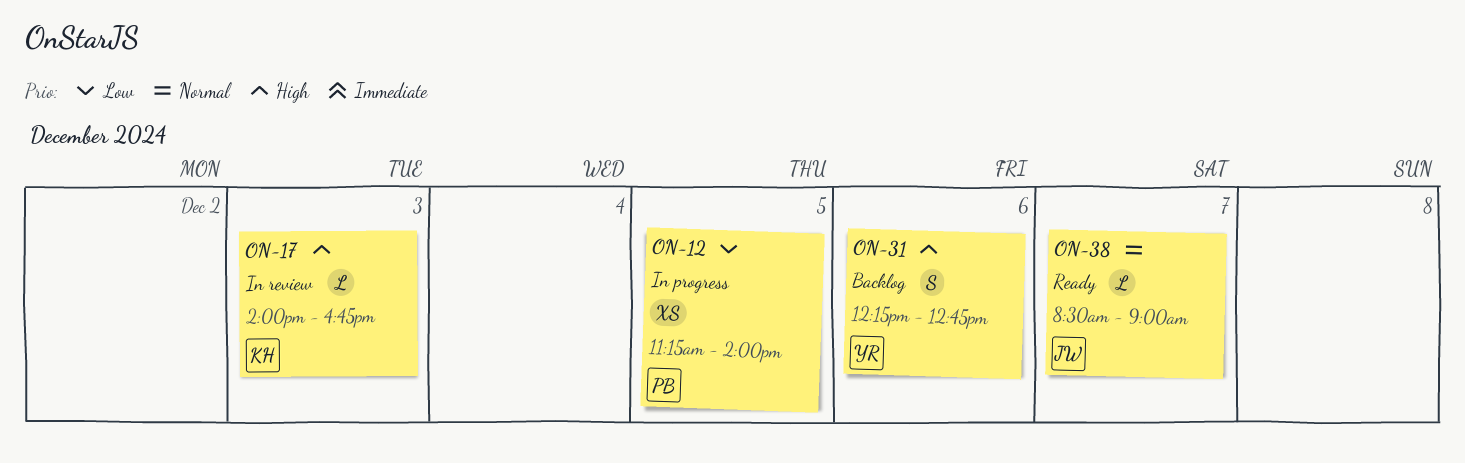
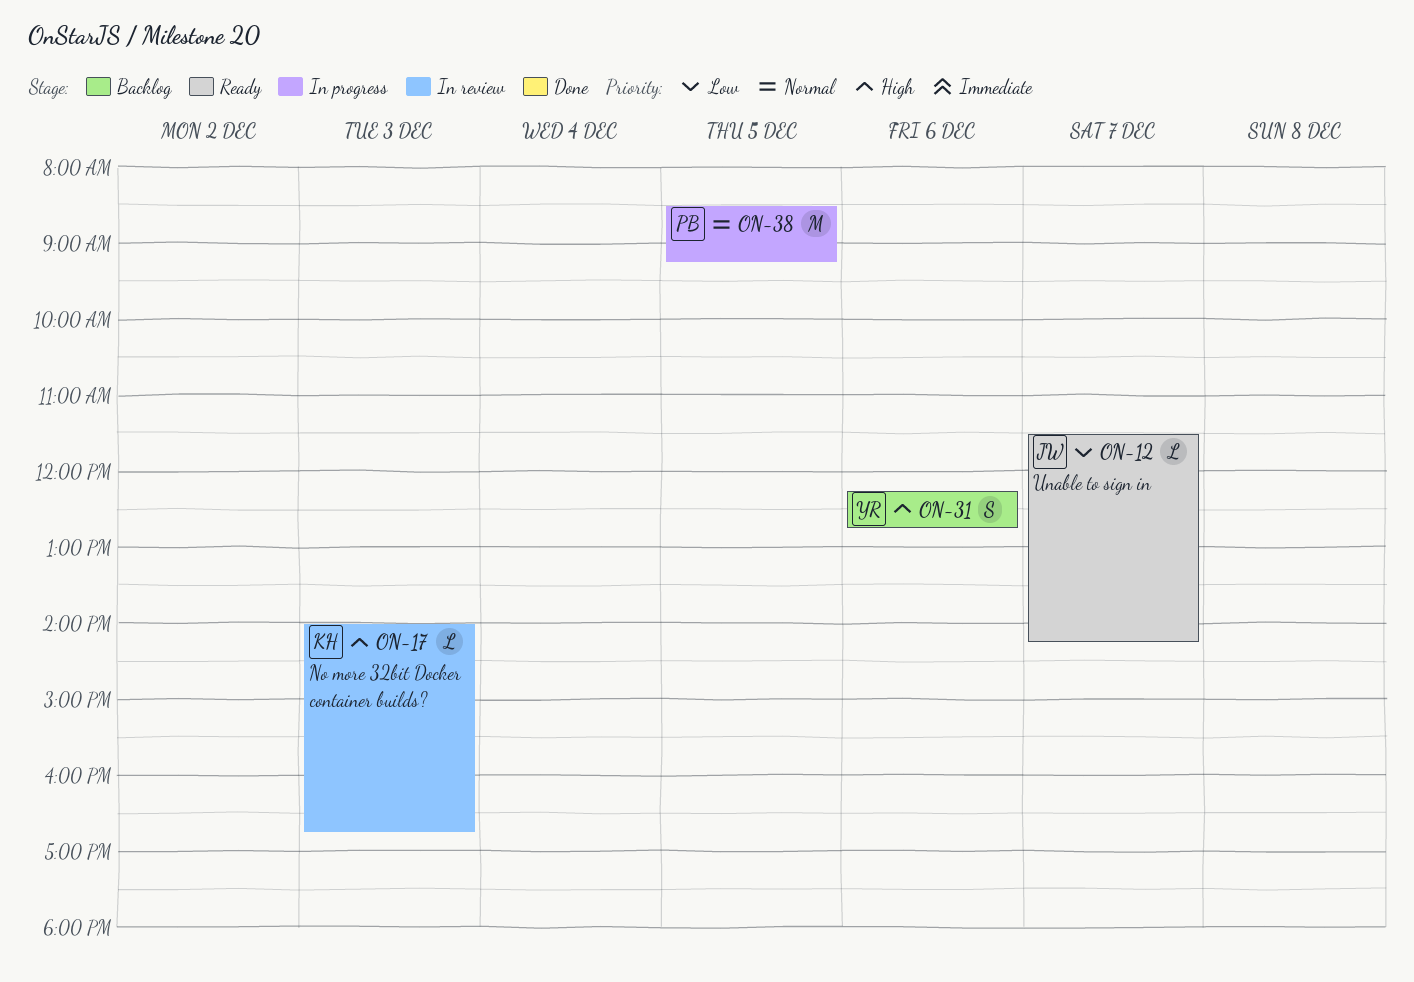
ON-12, status: In progress -> Ready
ON-12, owner: PB -> JW
ON-12, estimate: XS -> L
ON-12, day: Dec 5 -> Dec 7
ON-12, begins: 11:15 -> 11:30
ON-12, ends: 14:00 -> 14:15
ON-38, status: Ready -> In progress
ON-38, owner: JW -> PB
ON-38, estimate: L -> M
ON-38, day: Dec 7 -> Dec 5
ON-38, ends: 09:00 -> 09:15

